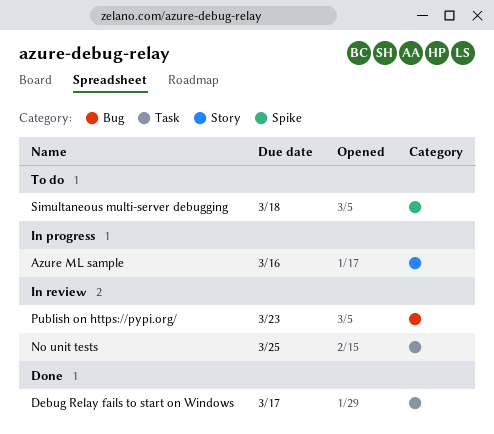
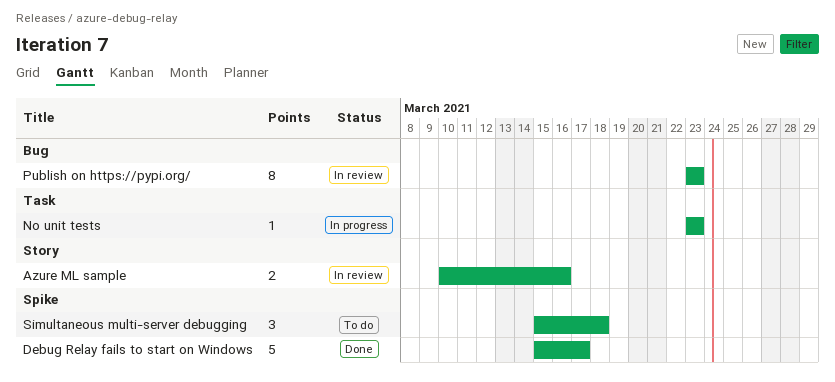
Azure ML sample, status: In progress -> In review
Debug Relay fails to start on Windows, label: Task -> Spike
No unit tests, status: In review -> In progress
No unit tests, due: Mar 25 -> Mar 23

